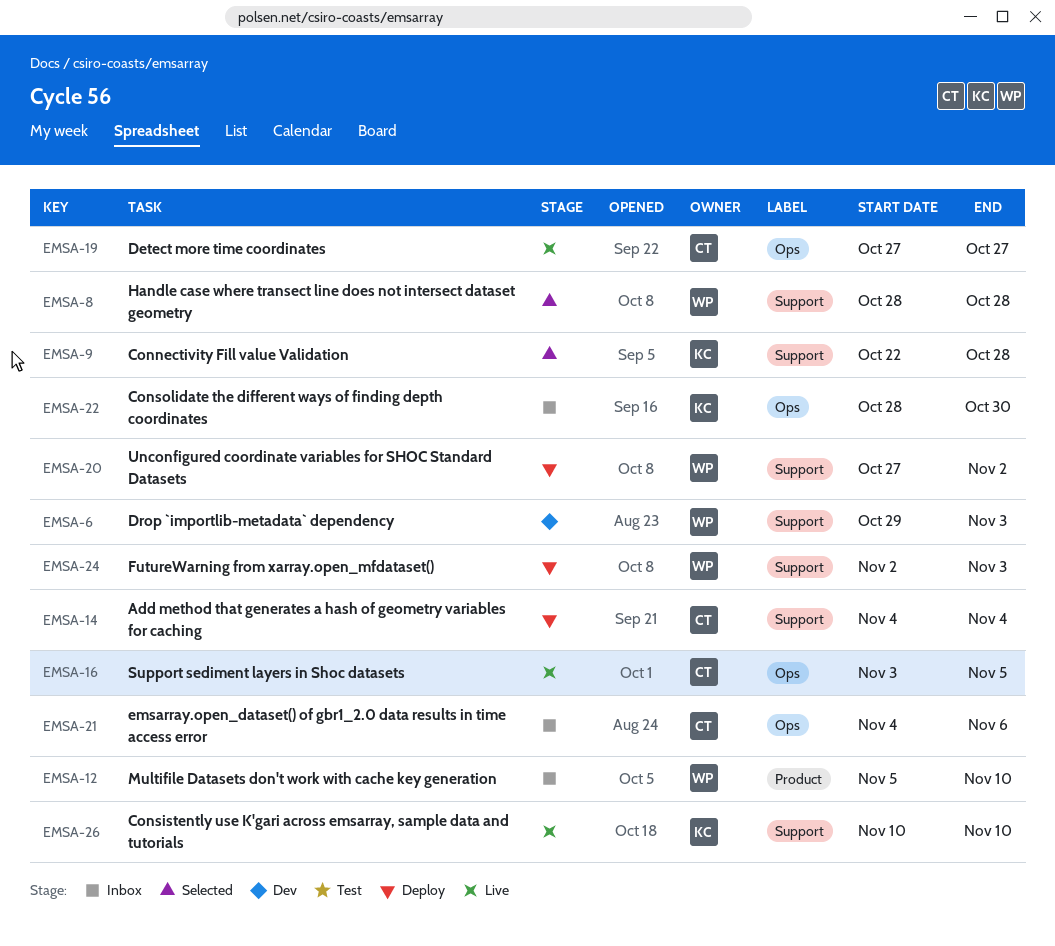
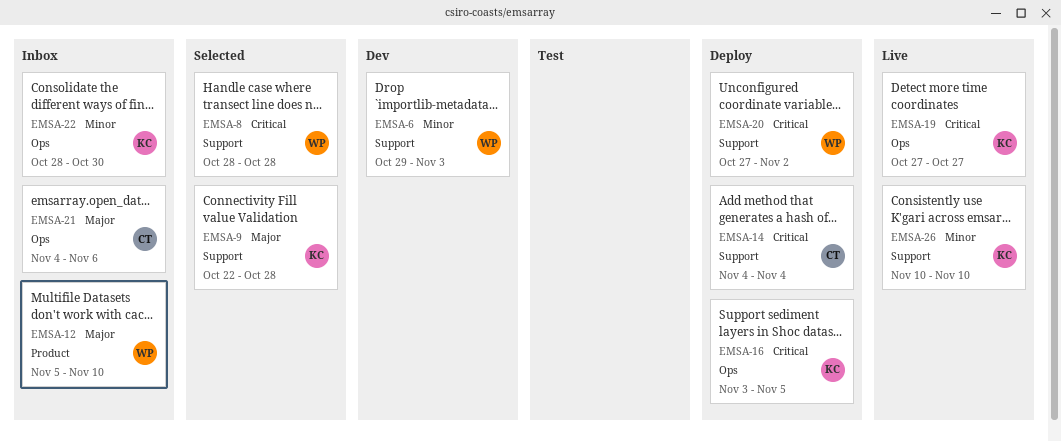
EMSA-16, status: Live -> Deploy
EMSA-16, owner: CT -> KC
EMSA-19, owner: CT -> KC
EMSA-24: present -> none

